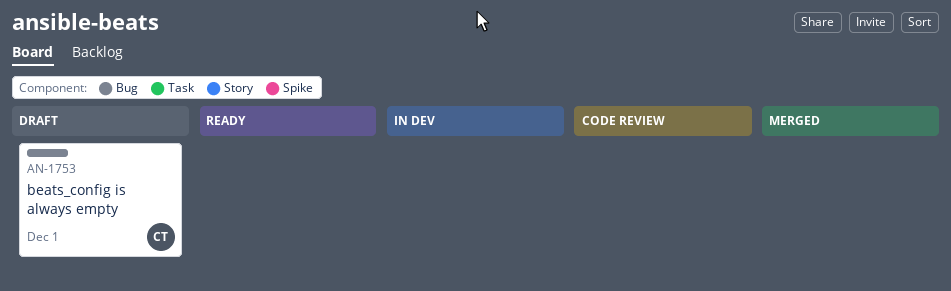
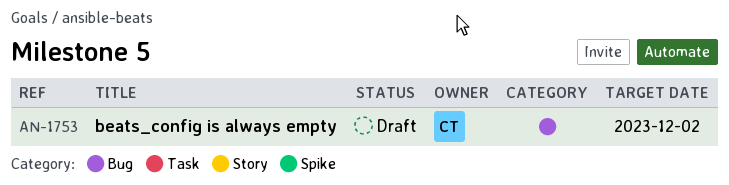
AN-1753, due: Dec 1 -> Dec 2

